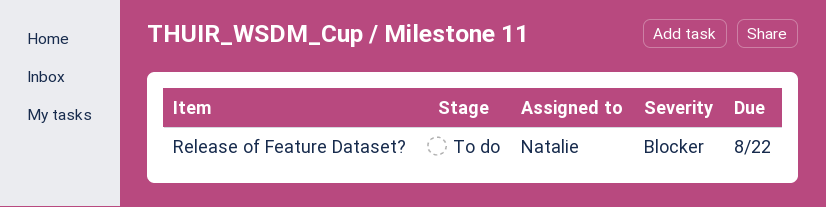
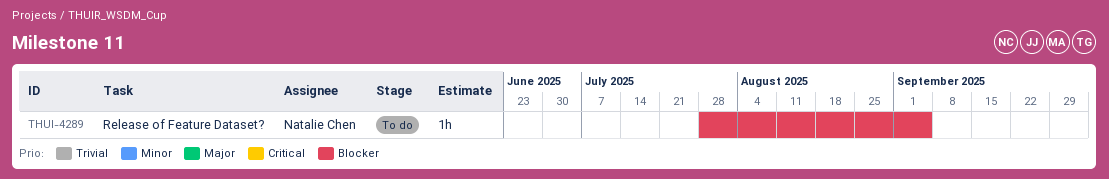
Release of Feature Dataset?, due: Aug 22 -> Sep 5

